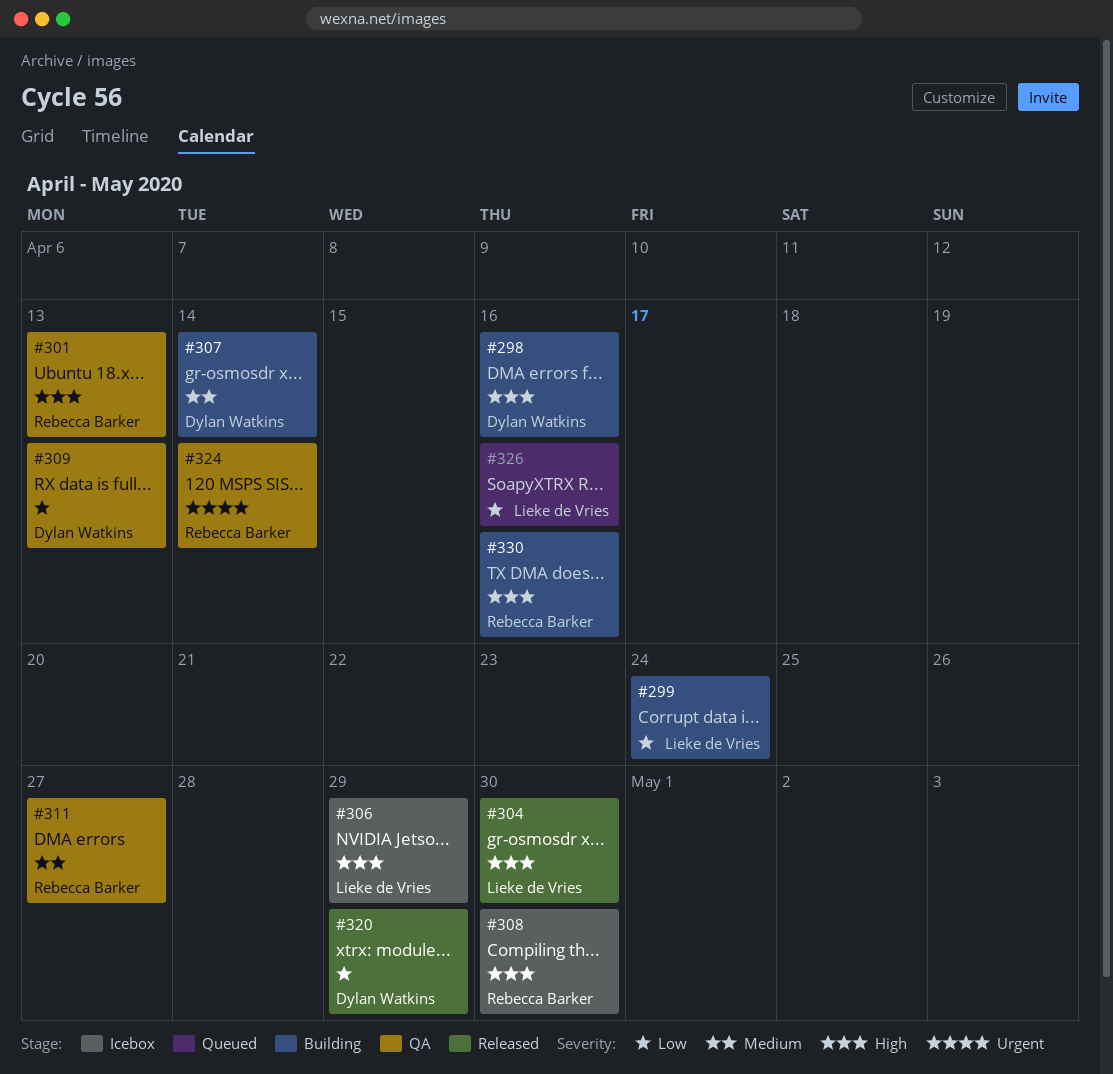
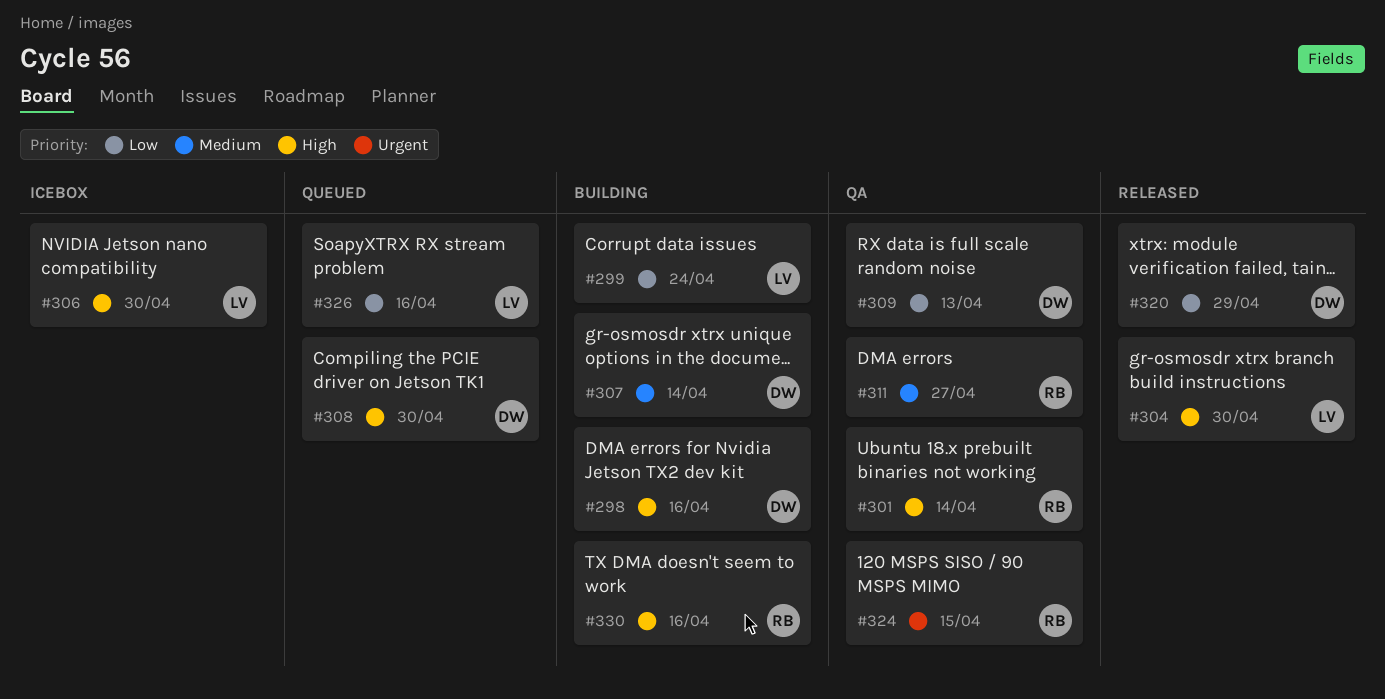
#301, due: Apr 13 -> Apr 14
#306, due: Apr 29 -> Apr 30
#308, status: Icebox -> Queued
#308, owner: Rebecca Barker -> Dylan Watkins
#324, due: Apr 14 -> Apr 15

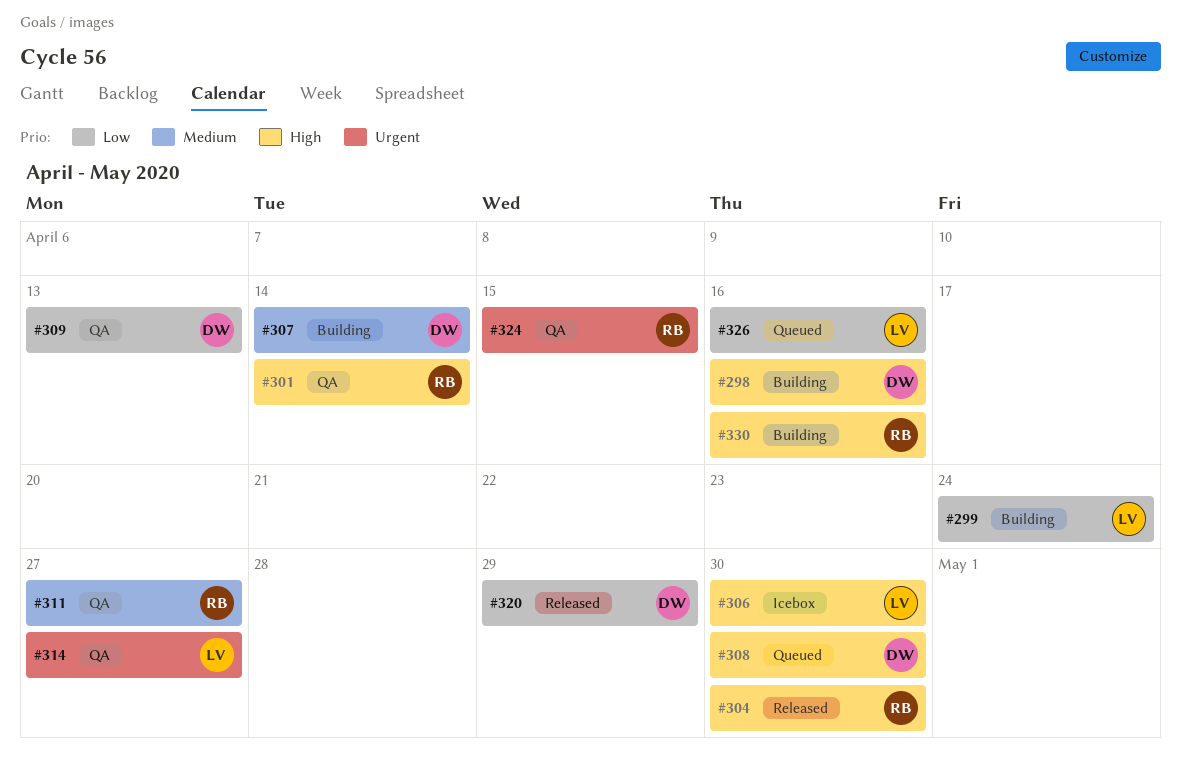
#304, owner: LV -> RB
#314: none -> present

